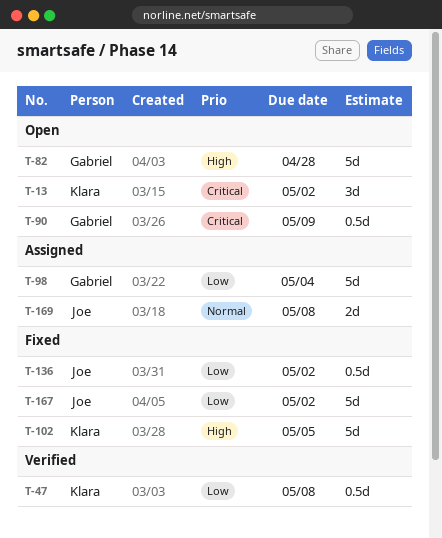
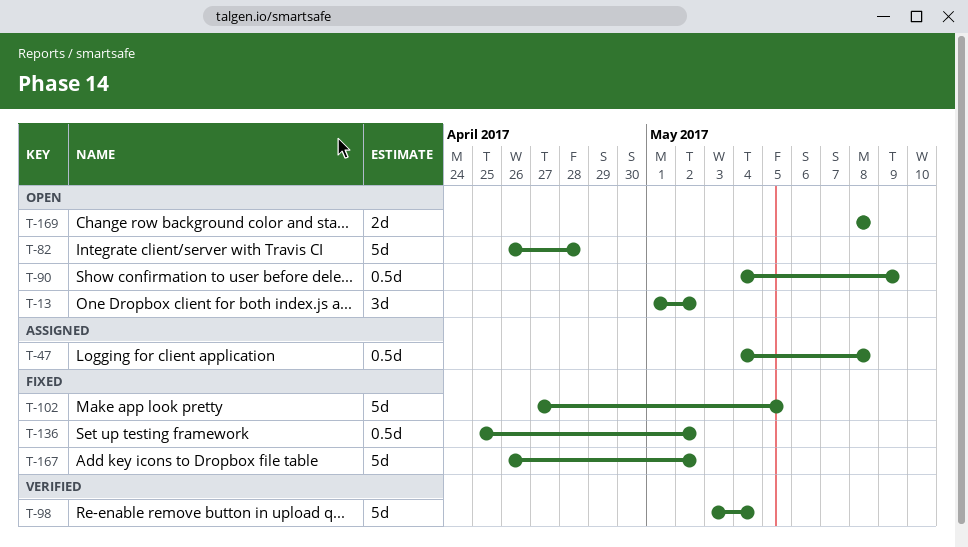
T-47, status: Verified -> Assigned
T-98, status: Assigned -> Verified
T-169, status: Assigned -> Open

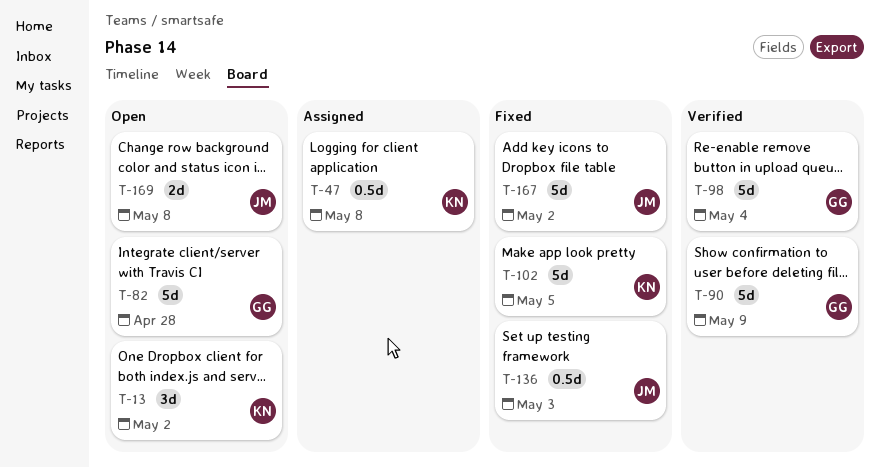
T-90, status: Open -> Verified
T-90, estimate: 0.5d -> 5d
T-136, due: May 2 -> May 3

